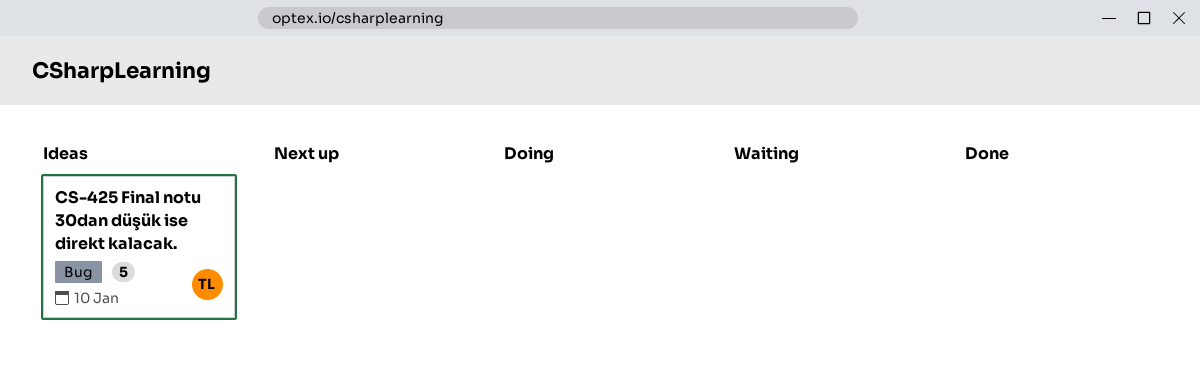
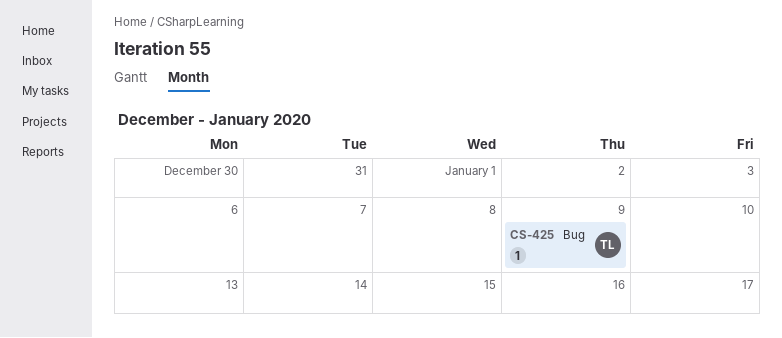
CS-425, estimate: 5 -> 1
CS-425, due: Jan 10 -> Jan 9

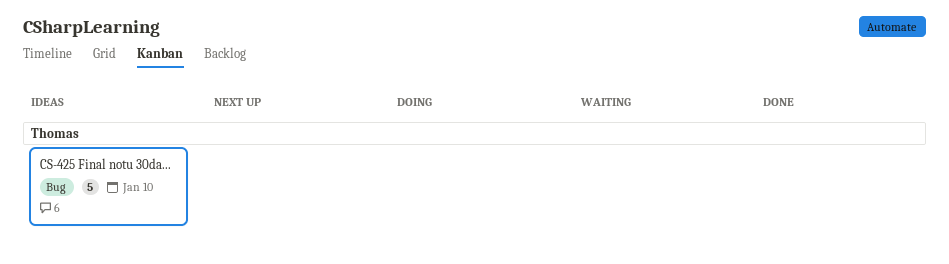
CS-425, estimate: 1 -> 5
CS-425, due: Jan 9 -> Jan 10

